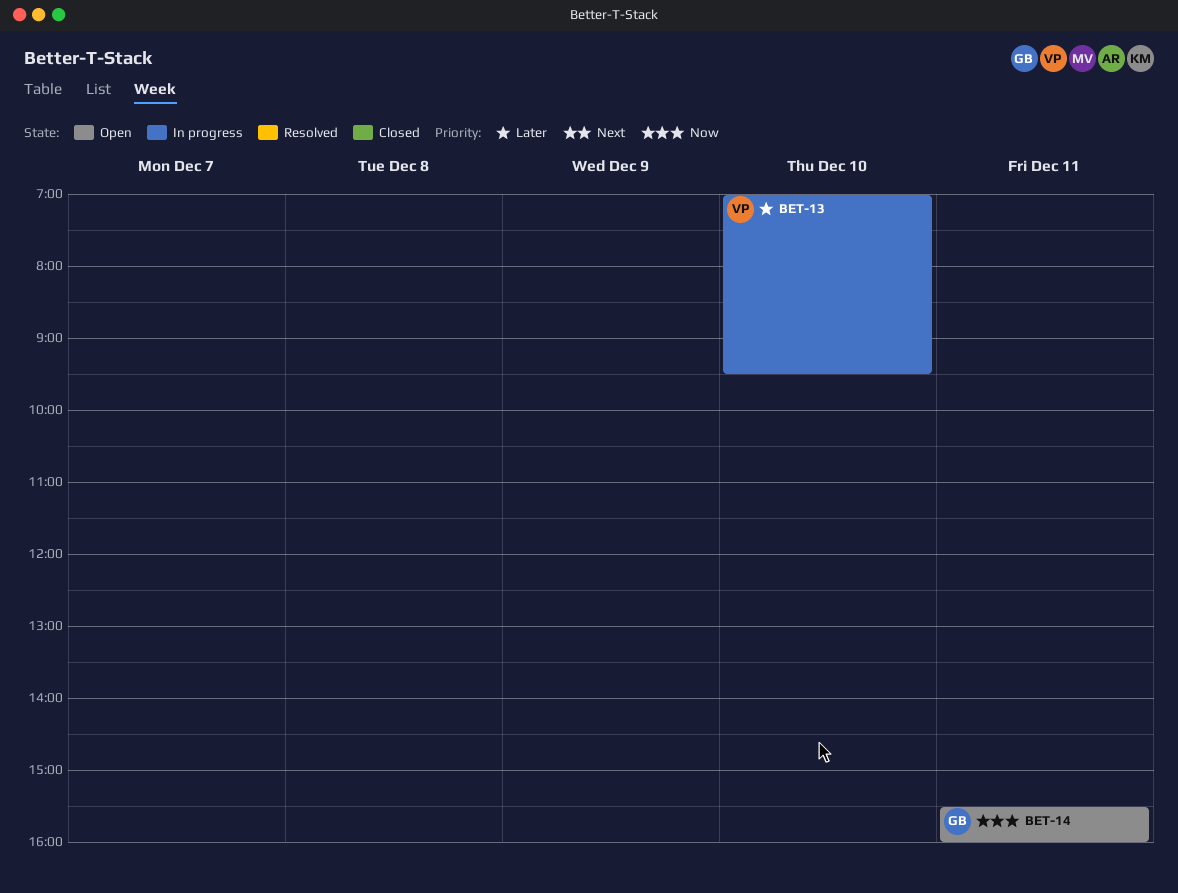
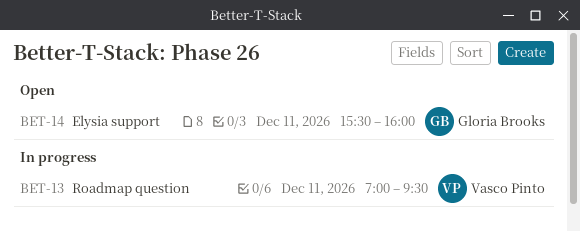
BET-13, day: Dec 10 -> Dec 11

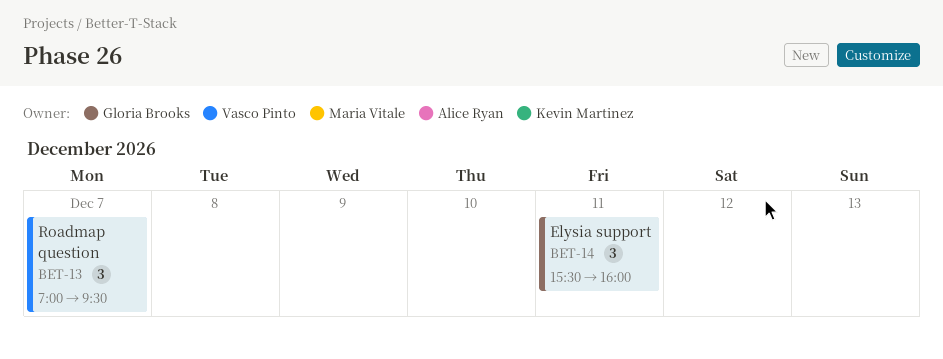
BET-13, day: Dec 11 -> Dec 7

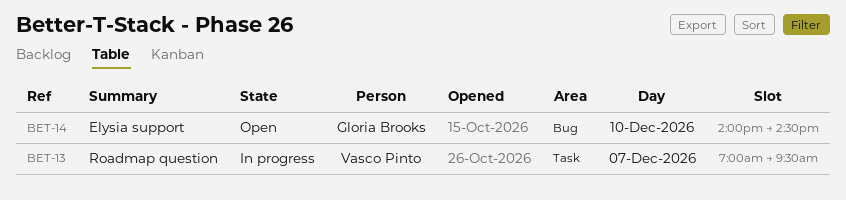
BET-14, day: Dec 11 -> Dec 10
BET-14, begins: 15:30 -> 14:00
BET-14, ends: 16:00 -> 14:30

